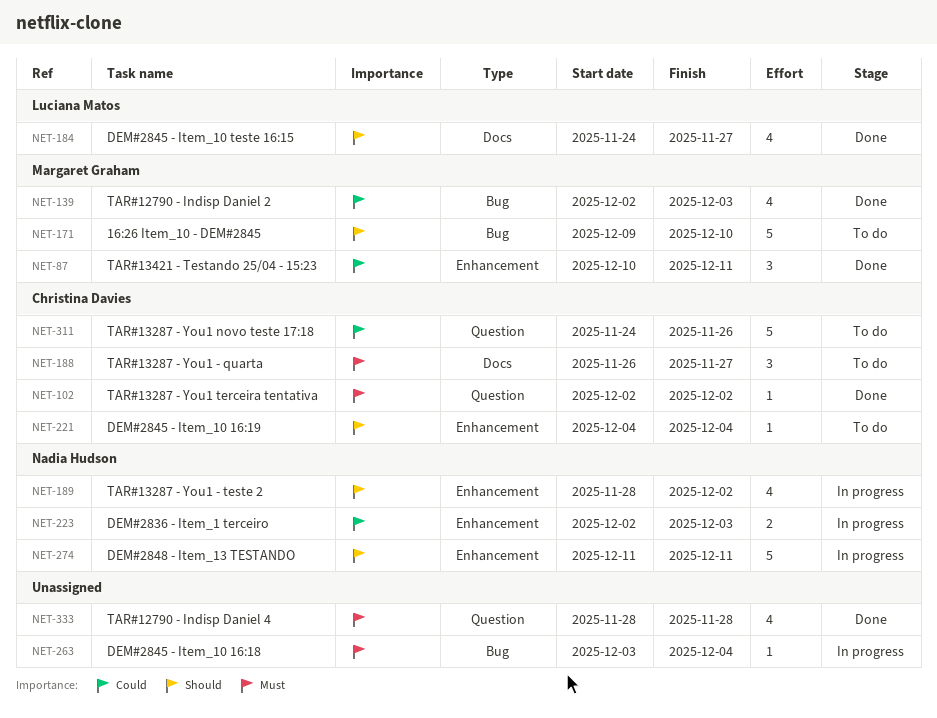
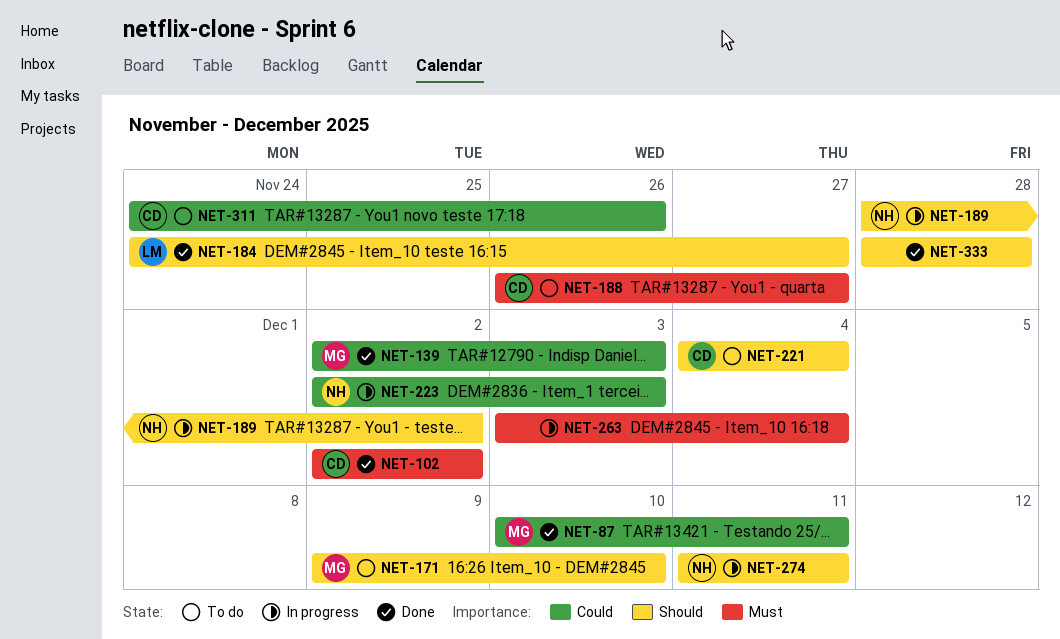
NET-333, priority: Must -> Should

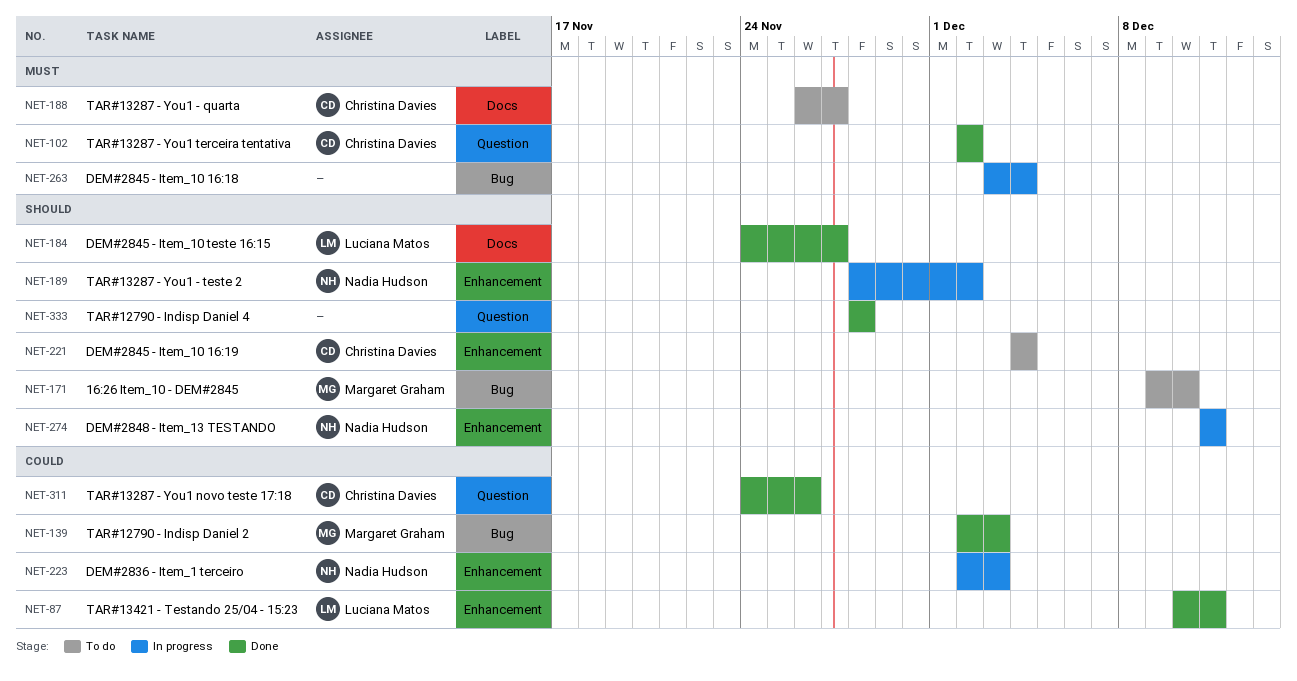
NET-87, owner: Margaret Graham -> Luciana Matos
NET-311, status: To do -> Done

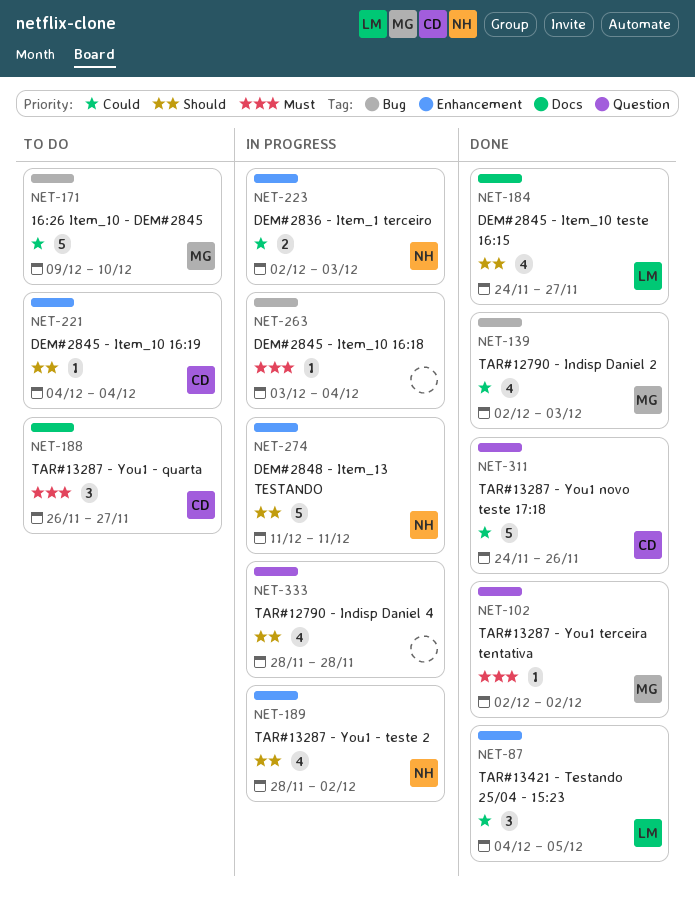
NET-87, start: Dec 10 -> Dec 4
NET-87, due: Dec 11 -> Dec 5
NET-102, owner: Christina Davies -> Margaret Graham
NET-171, priority: Should -> Could
NET-333, status: Done -> In progress

